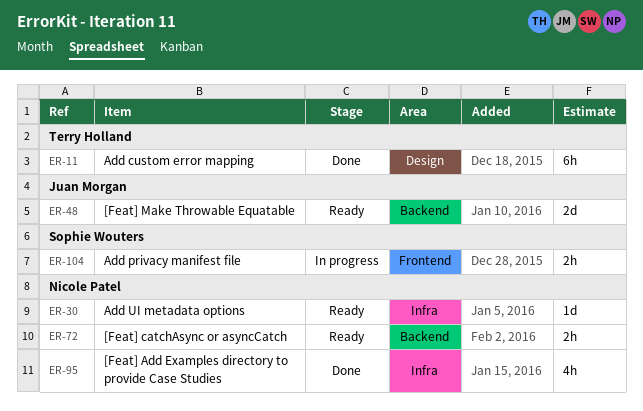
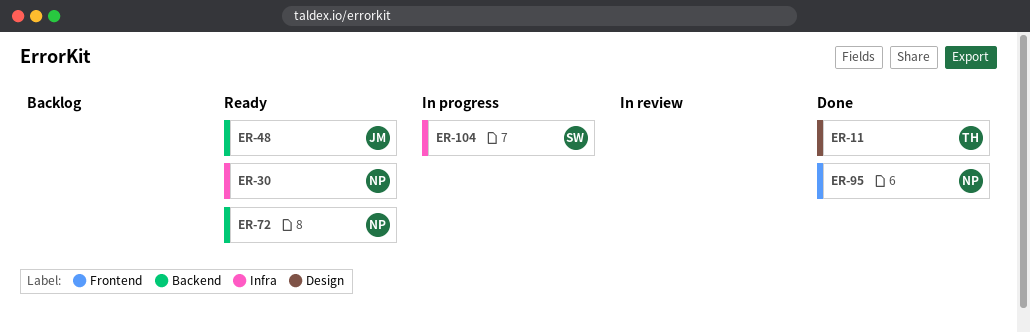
ER-95, label: Infra -> Frontend
ER-104, label: Frontend -> Infra

